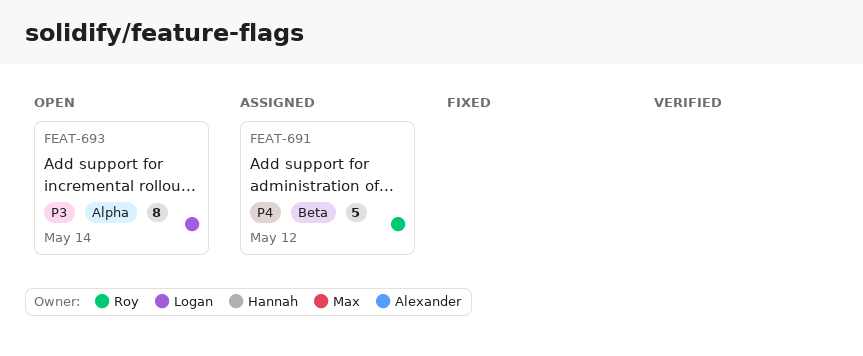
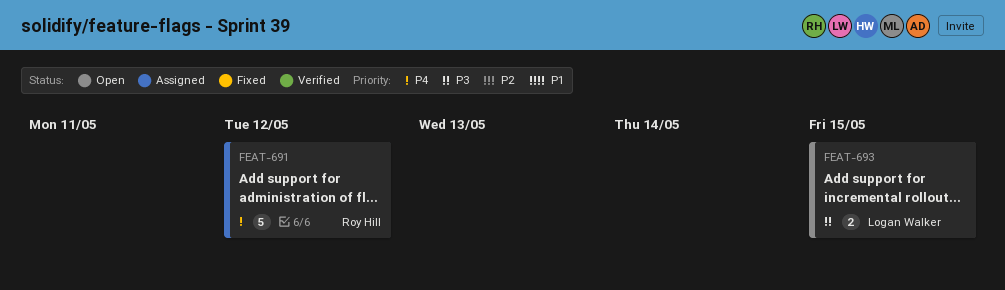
FEAT-693, estimate: 8 -> 2
FEAT-693, due: May 14 -> May 15

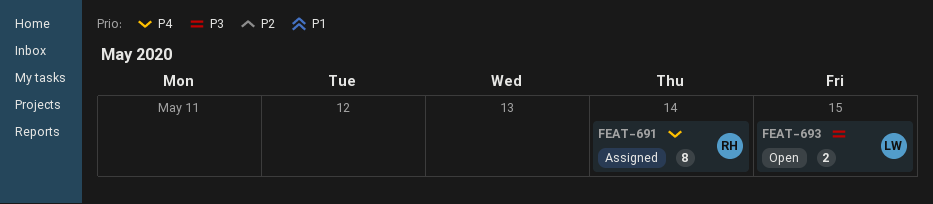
FEAT-691, estimate: 5 -> 8
FEAT-691, due: May 12 -> May 14

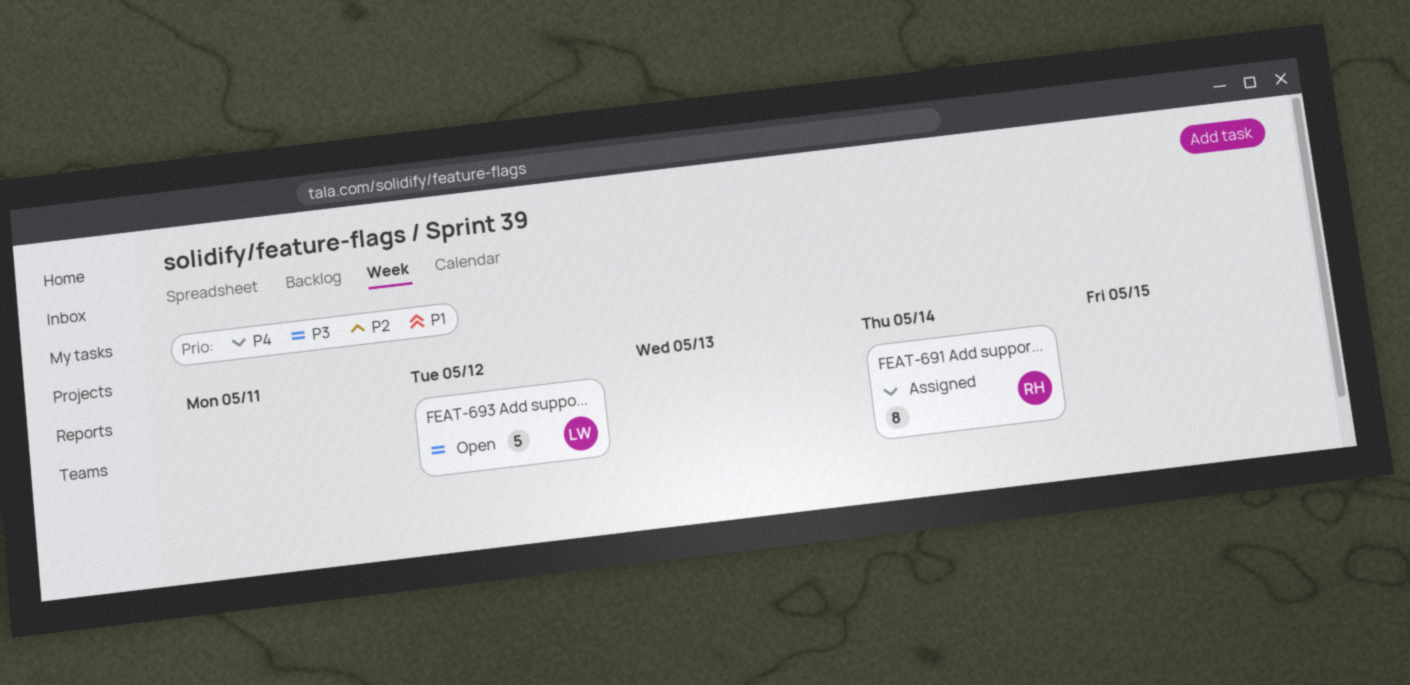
FEAT-693, estimate: 2 -> 5
FEAT-693, due: May 15 -> May 12

